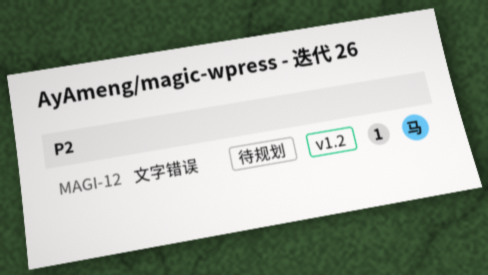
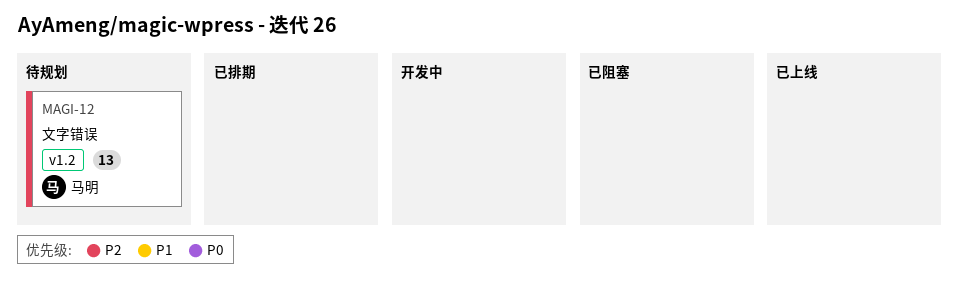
MAGI-12, estimate: 1 -> 13

